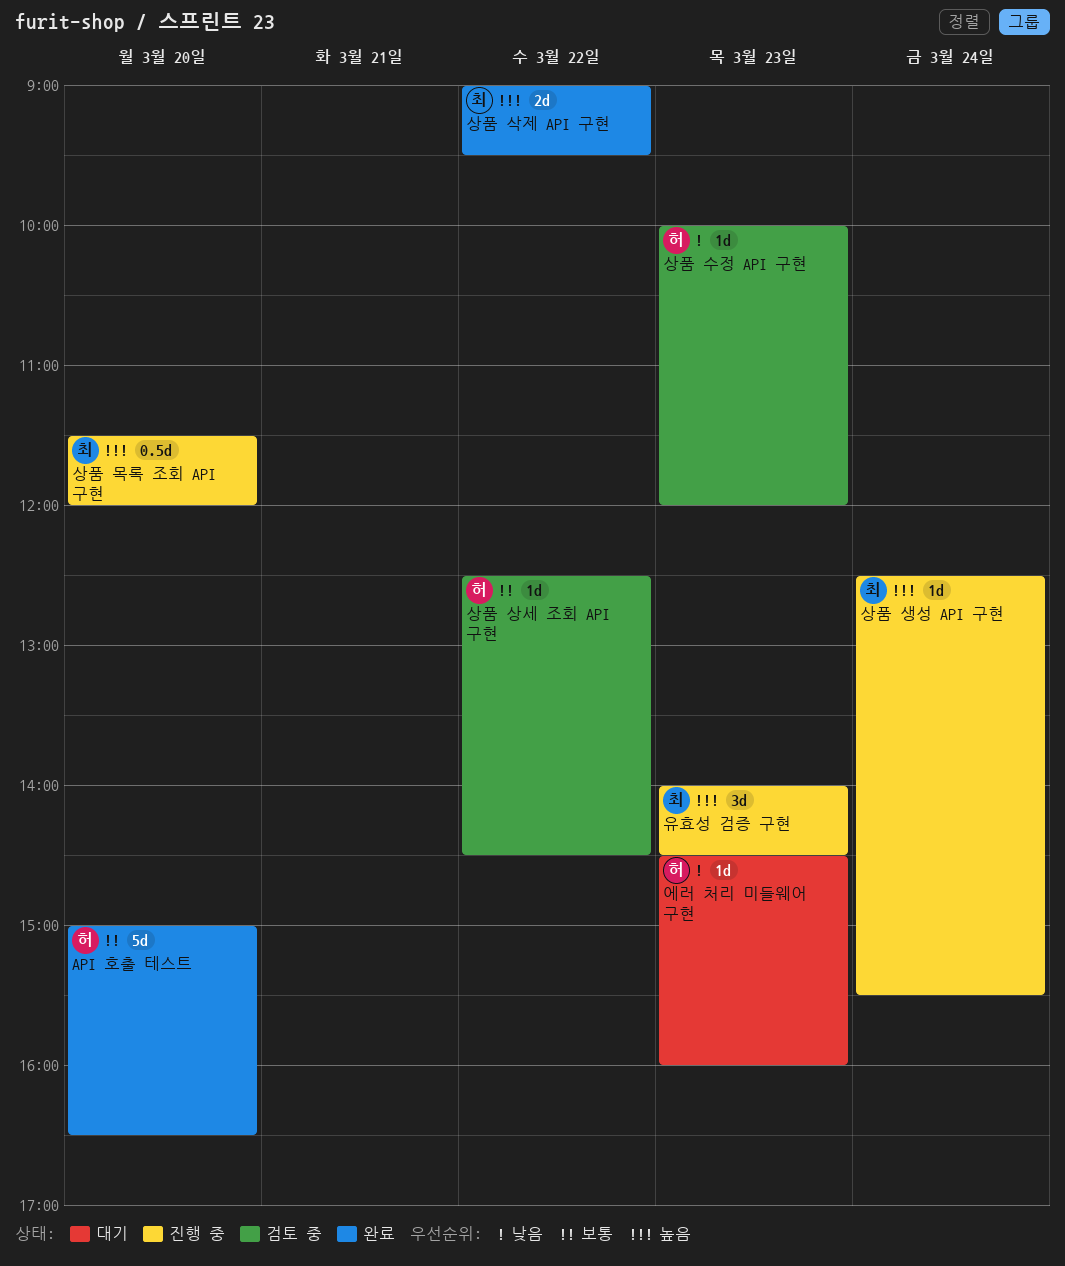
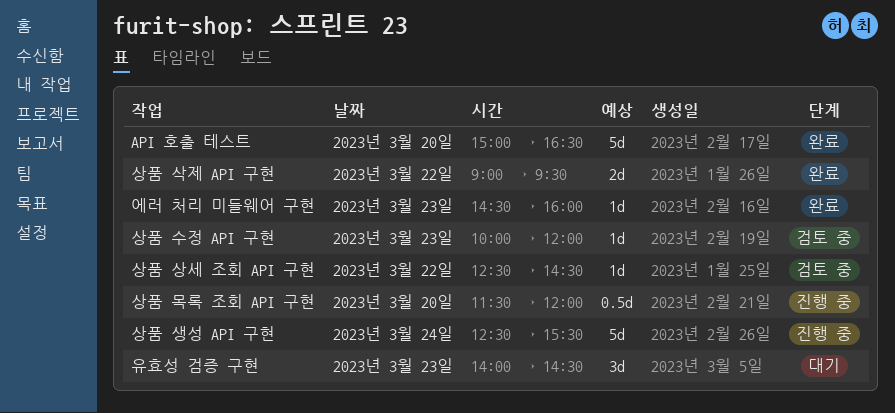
상품 생성 API 구현, estimate: 1d -> 5d
에러 처리 미들웨어 구현, status: 대기 -> 완료
유효성 검증 구현, status: 진행 중 -> 대기

